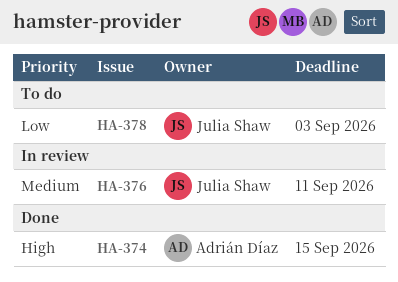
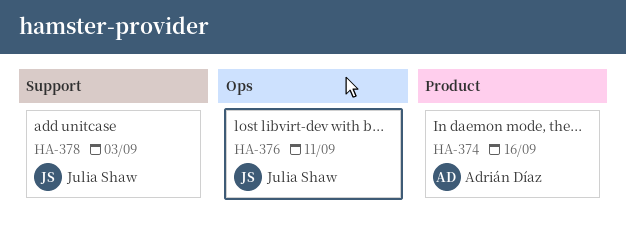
HA-374, due: Sep 15 -> Sep 16

